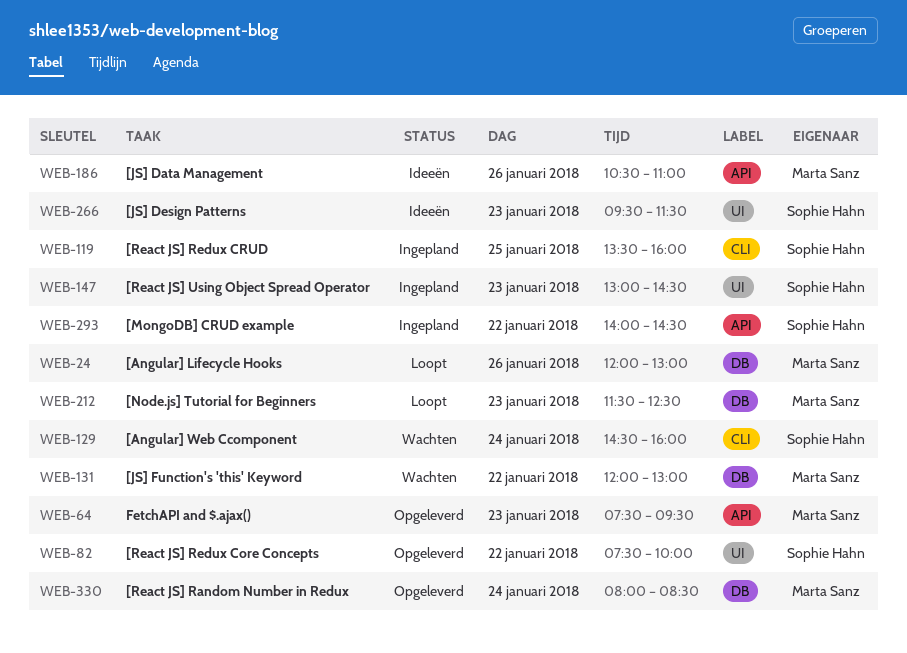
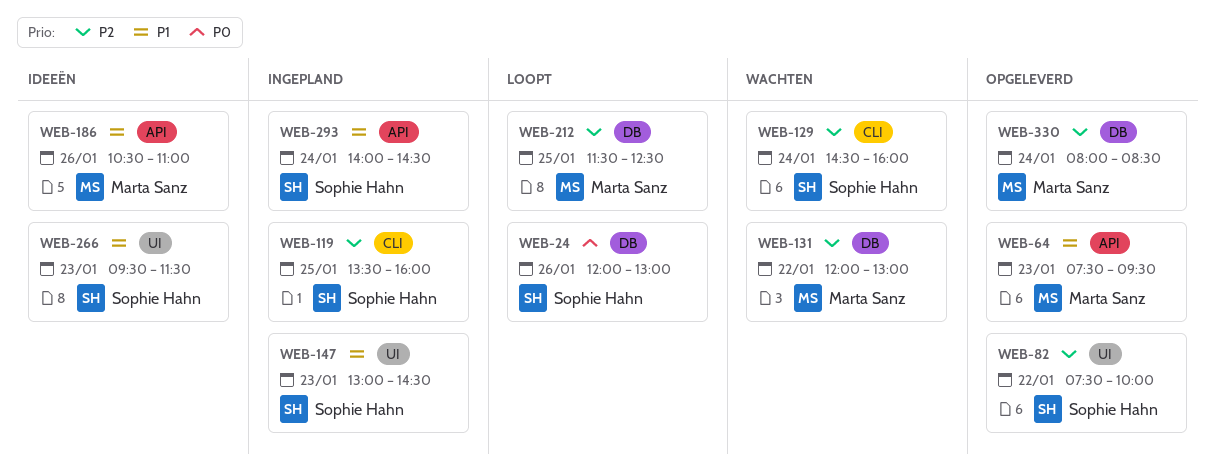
WEB-24, owner: Marta Sanz -> Sophie Hahn
WEB-212, day: Jan 23 -> Jan 25
WEB-293, day: Jan 22 -> Jan 24

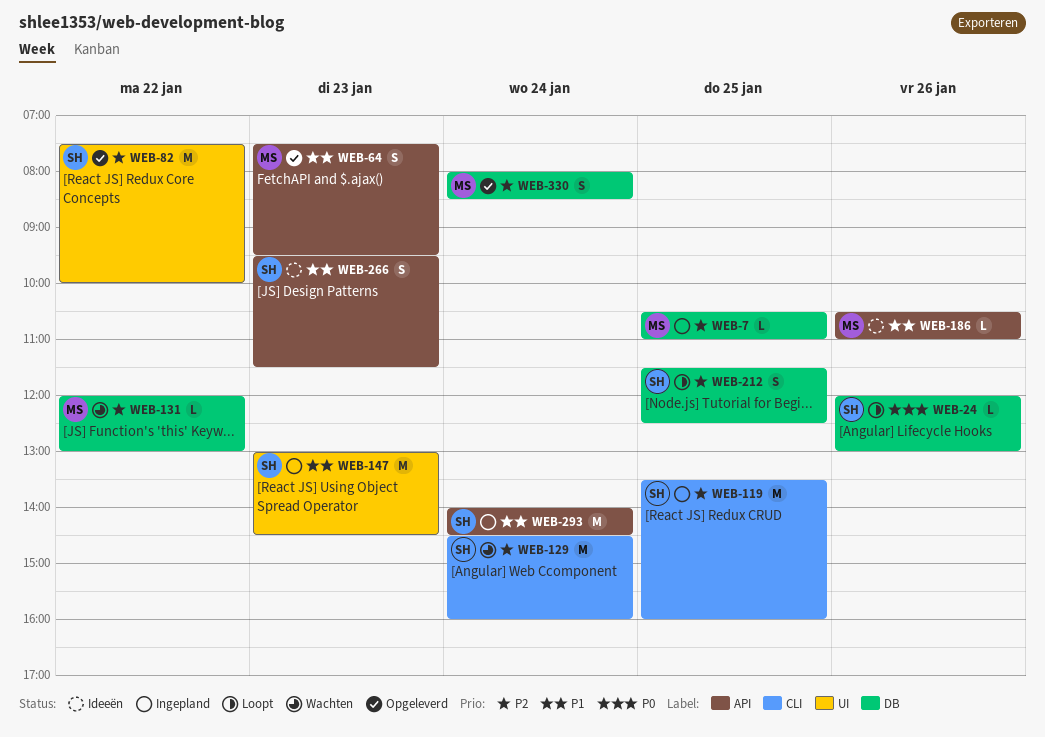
WEB-7: none -> present
WEB-212, owner: Marta Sanz -> Sophie Hahn
WEB-266, label: UI -> API

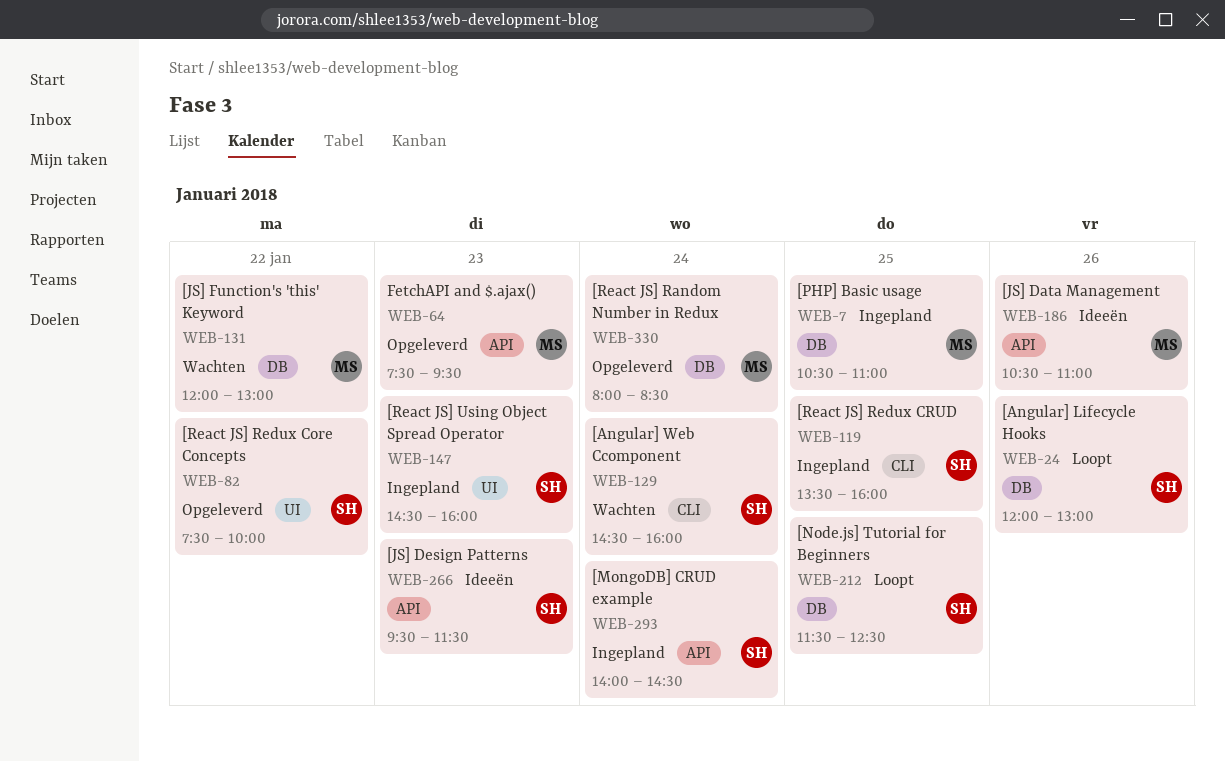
WEB-147, begins: 13:00 -> 14:30
WEB-147, ends: 14:30 -> 16:00

